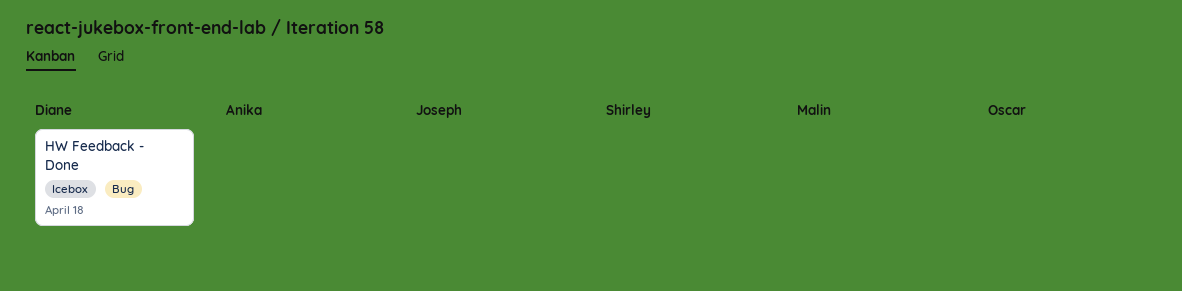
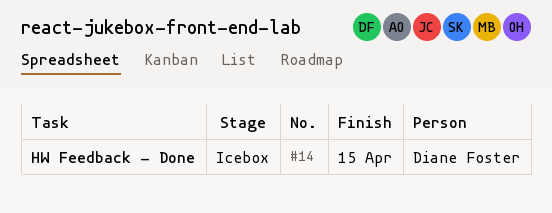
HW Feedback - Done, due: Apr 18 -> Apr 15

